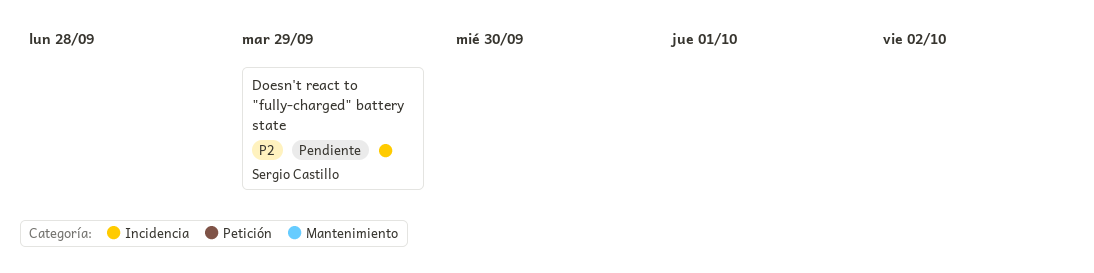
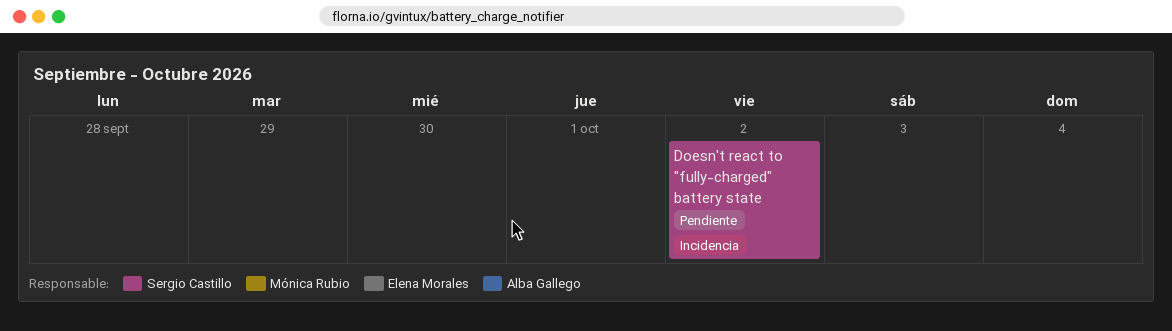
Doesn't react to "fully-charged" battery state, due: Sep 29 -> Oct 2

